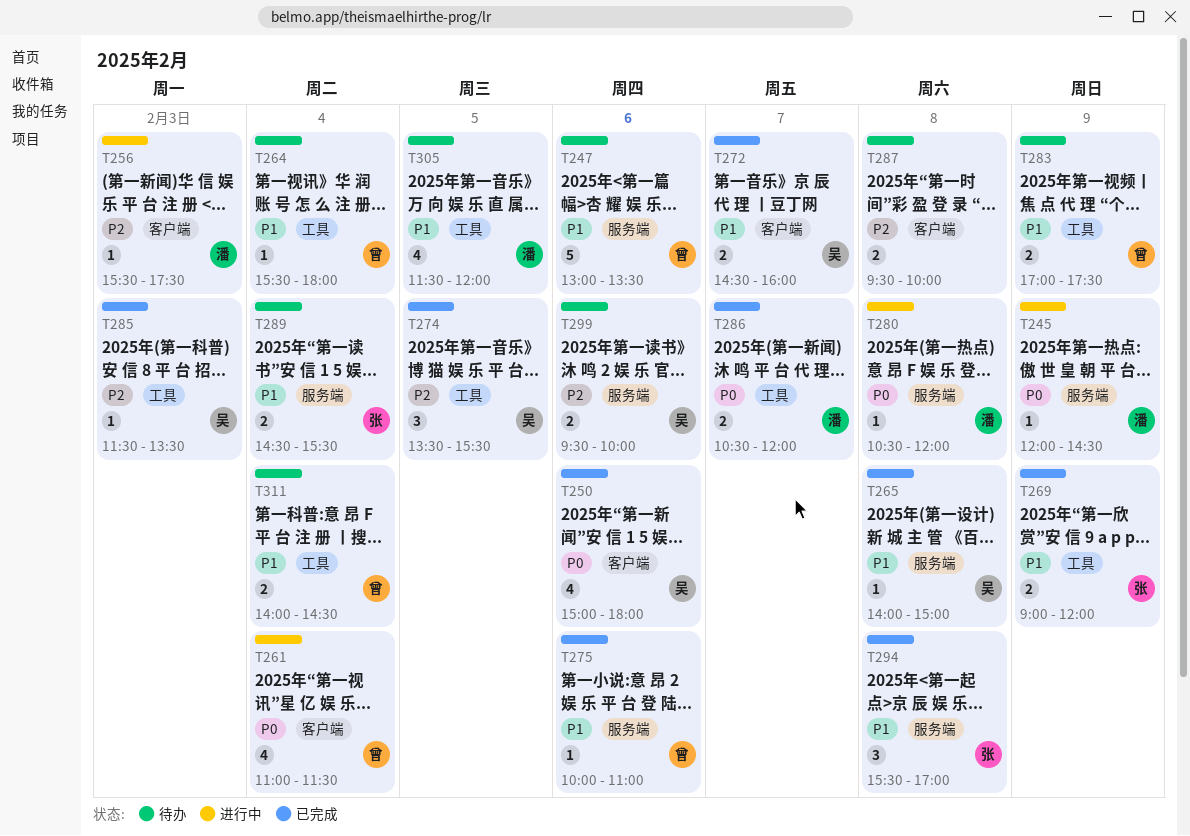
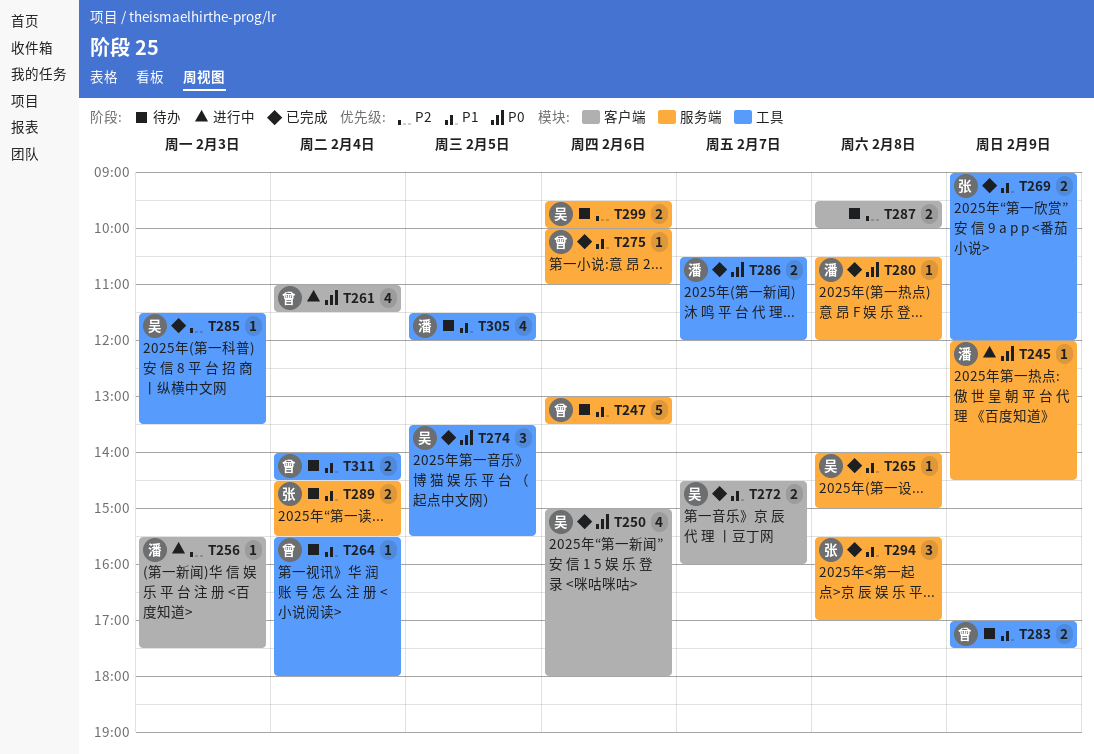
T274, priority: P2 -> P0
T280, status: 进行中 -> 已完成

